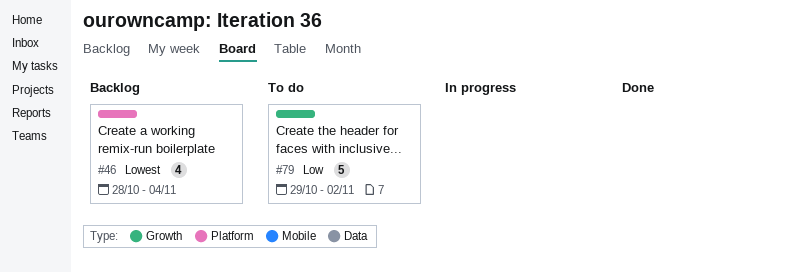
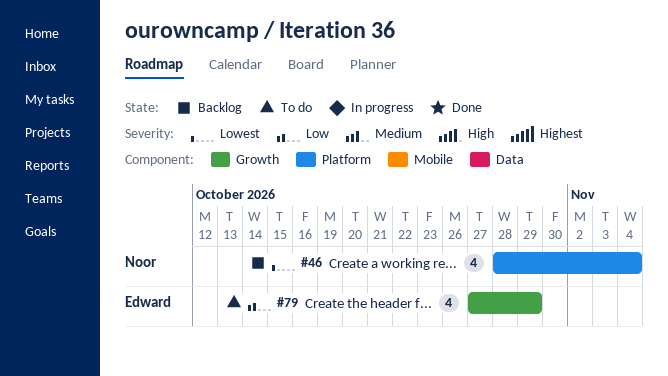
#79, estimate: 5 -> 4
#79, start: Oct 29 -> Oct 27
#79, due: Nov 2 -> Oct 29

